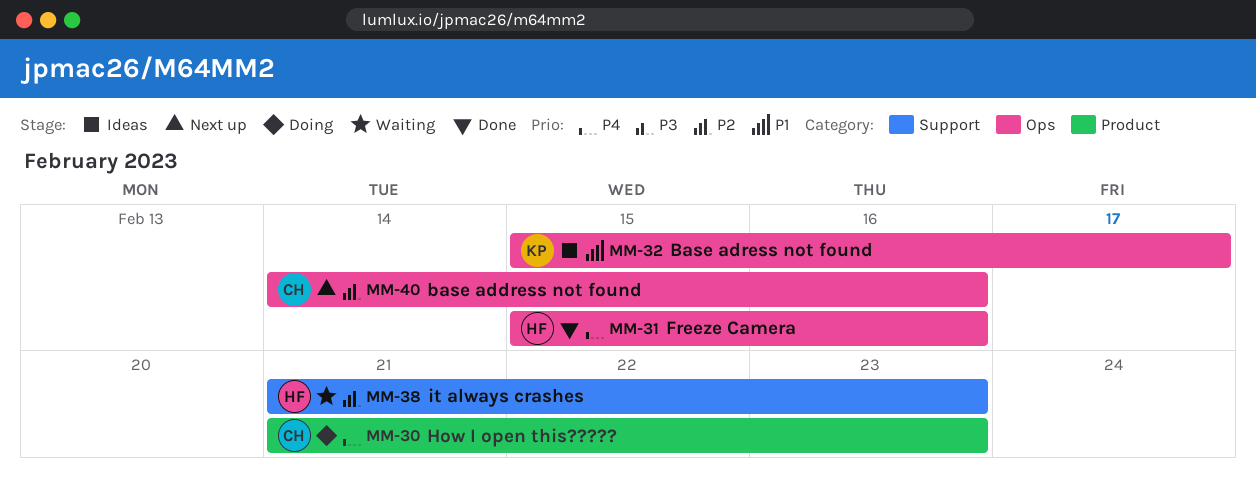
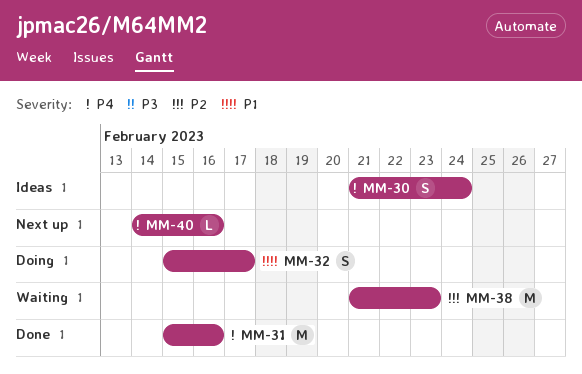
MM-30, status: Doing -> Ideas
MM-30, due: Feb 23 -> Feb 24
MM-32, status: Ideas -> Doing
MM-40, priority: P2 -> P4

